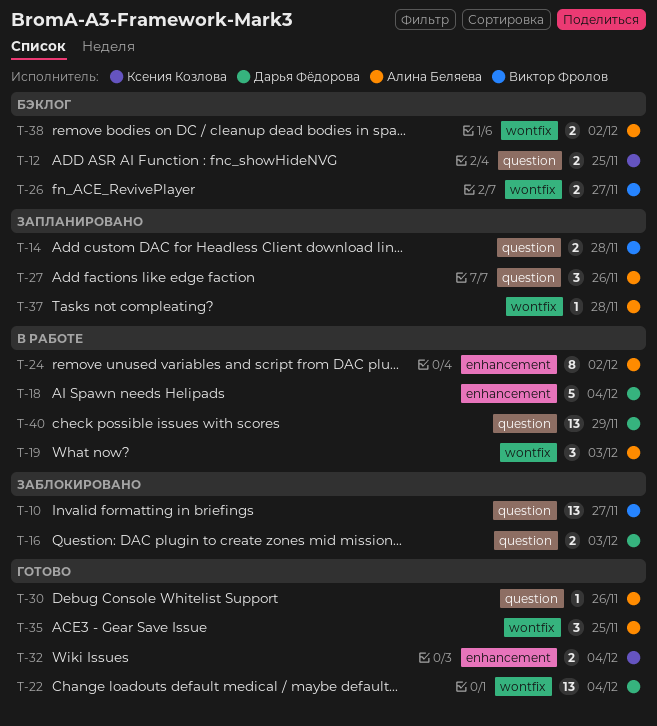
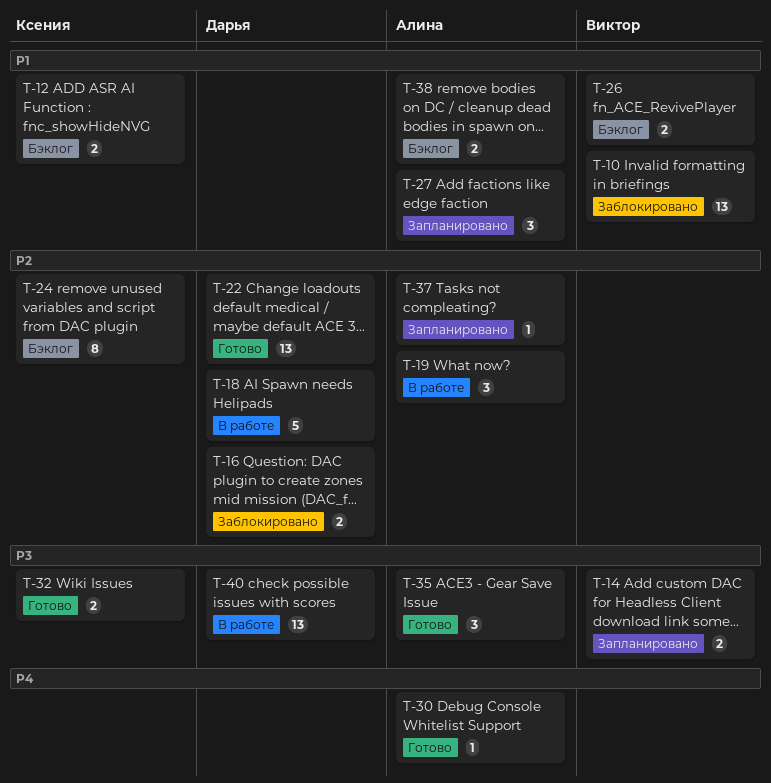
T-24, status: В работе -> Бэклог
T-24, owner: Алина Беляева -> Ксения Козлова

